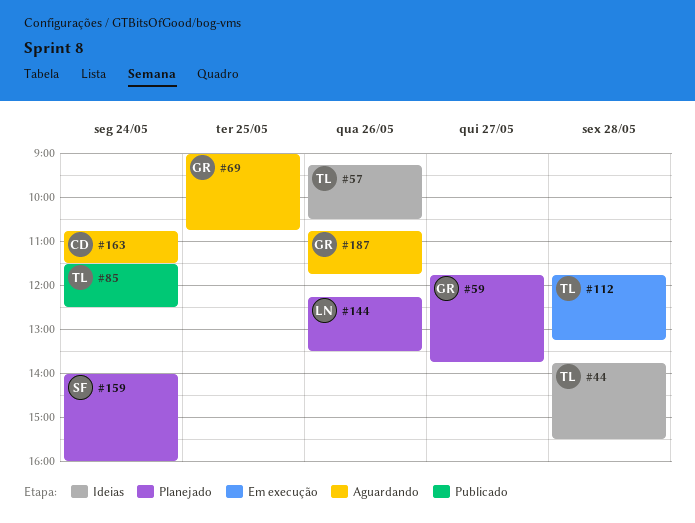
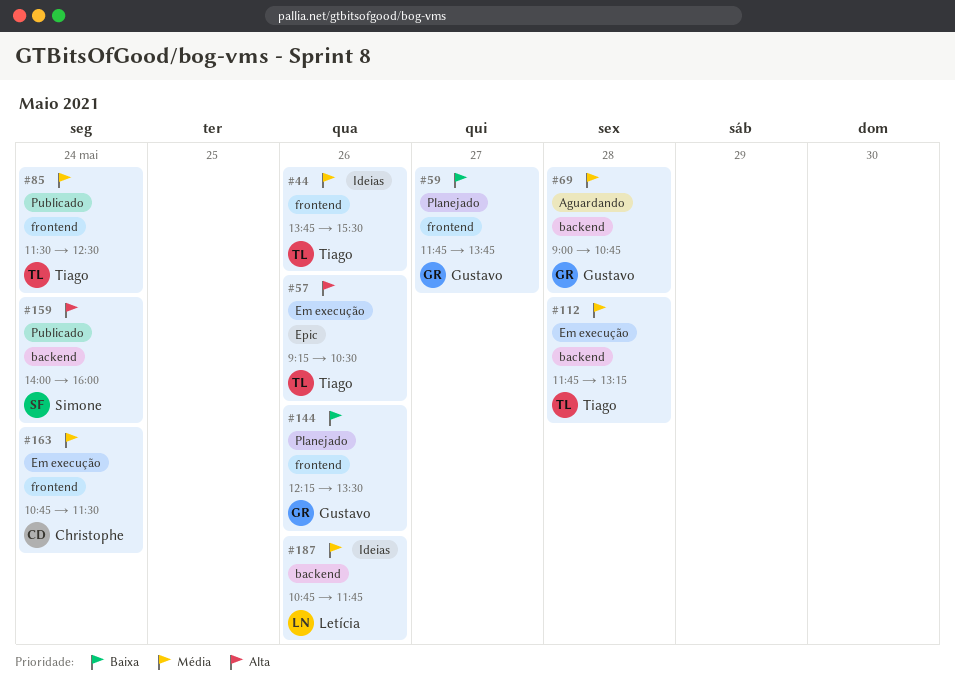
#44, day: May 28 -> May 26
#57, status: Ideias -> Em execução
#69, day: May 25 -> May 28
#144, owner: Letícia -> Gustavo
#159, status: Planejado -> Publicado
#163, status: Aguardando -> Em execução
#187, status: Aguardando -> Ideias
#187, owner: Gustavo -> Letícia

